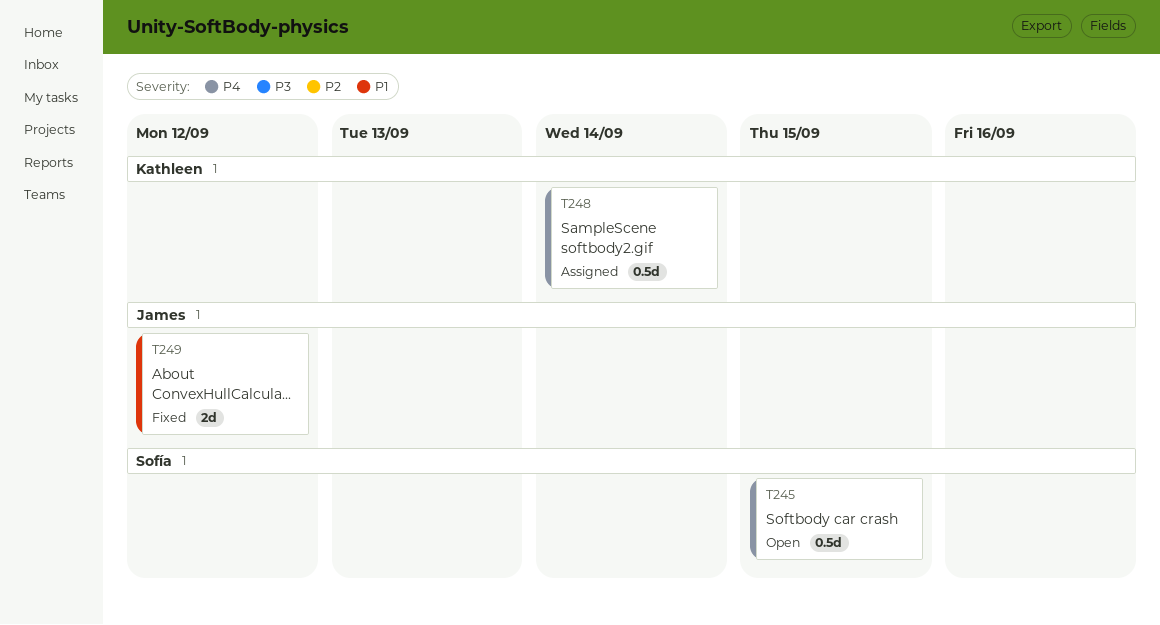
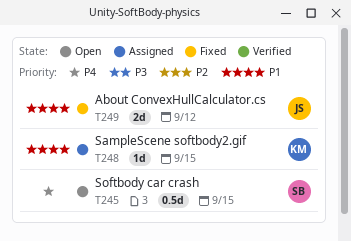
T248, priority: P4 -> P1
T248, estimate: 0.5d -> 1d
T248, due: Sep 14 -> Sep 15

